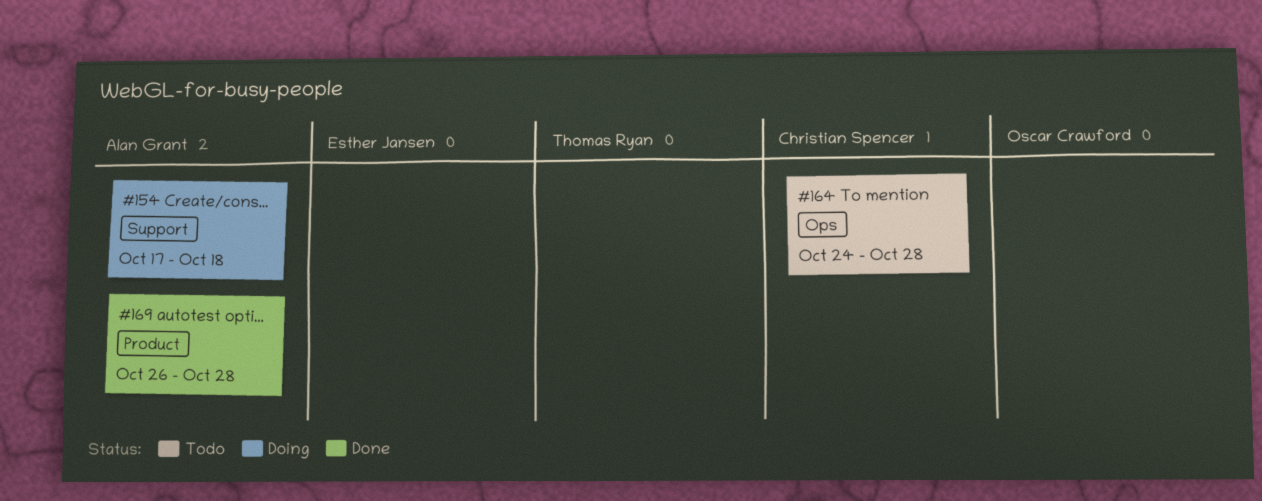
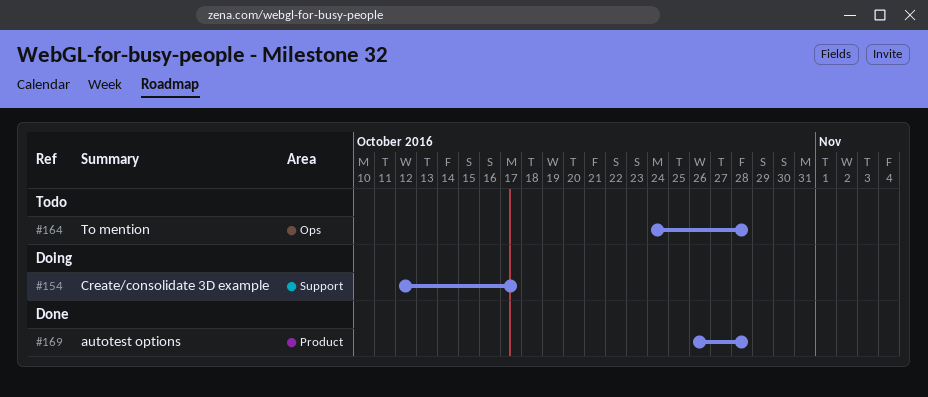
#154, start: Oct 17 -> Oct 12
#154, due: Oct 18 -> Oct 17

